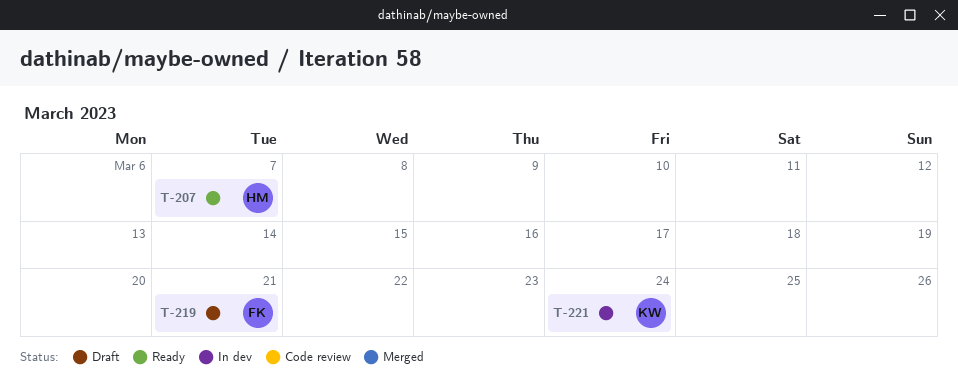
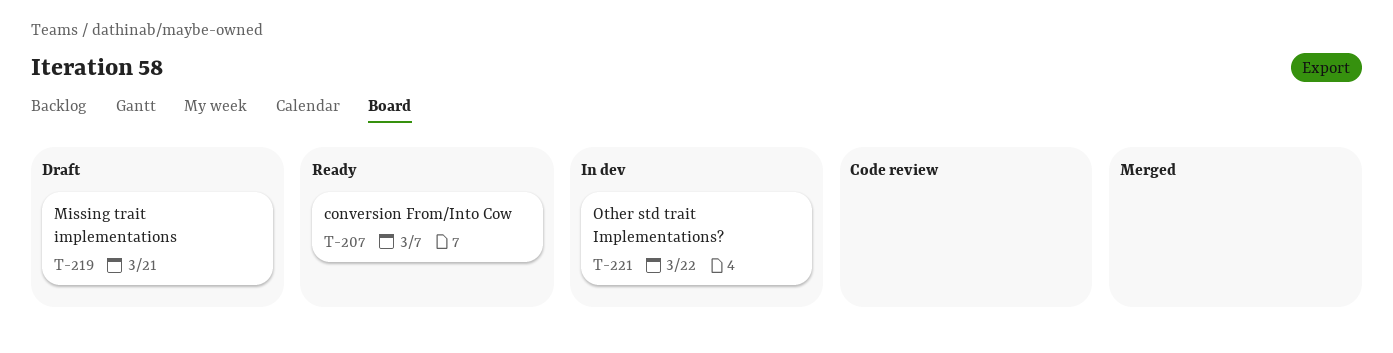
T-221, due: Mar 24 -> Mar 22

